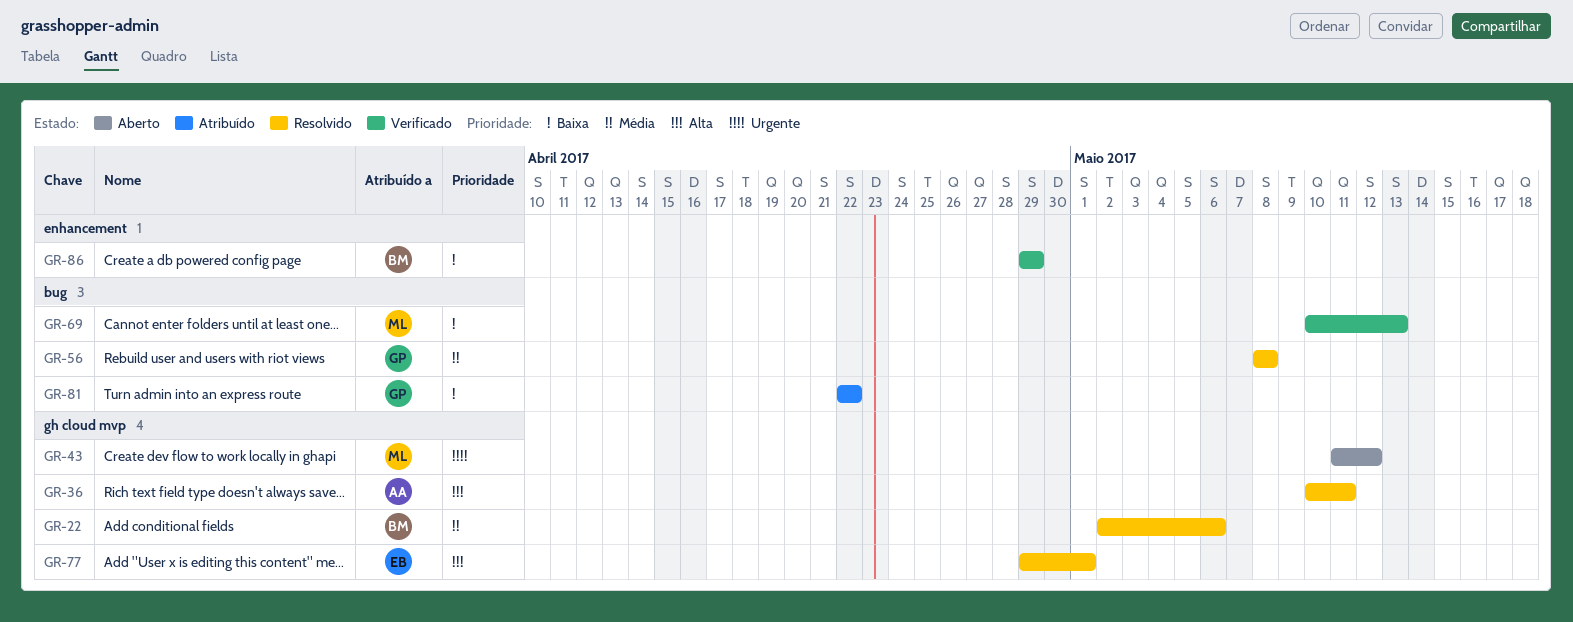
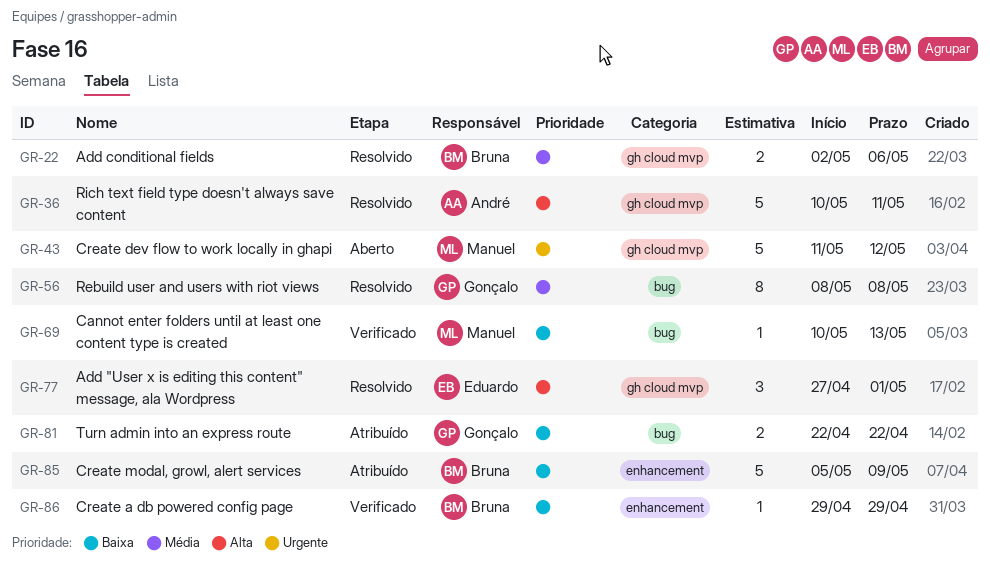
GR-77, start: Apr 29 -> Apr 27
GR-85: none -> present

